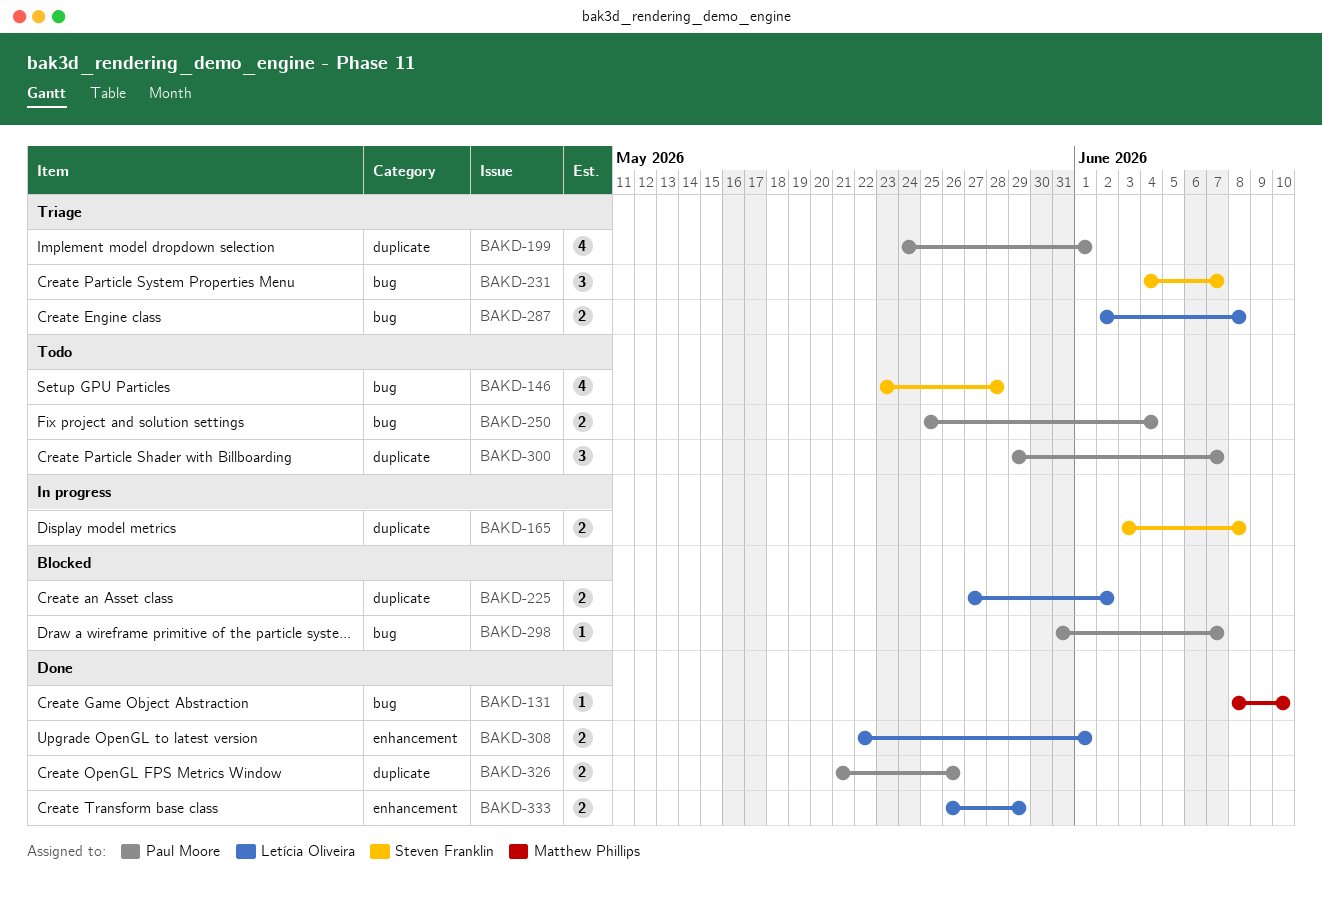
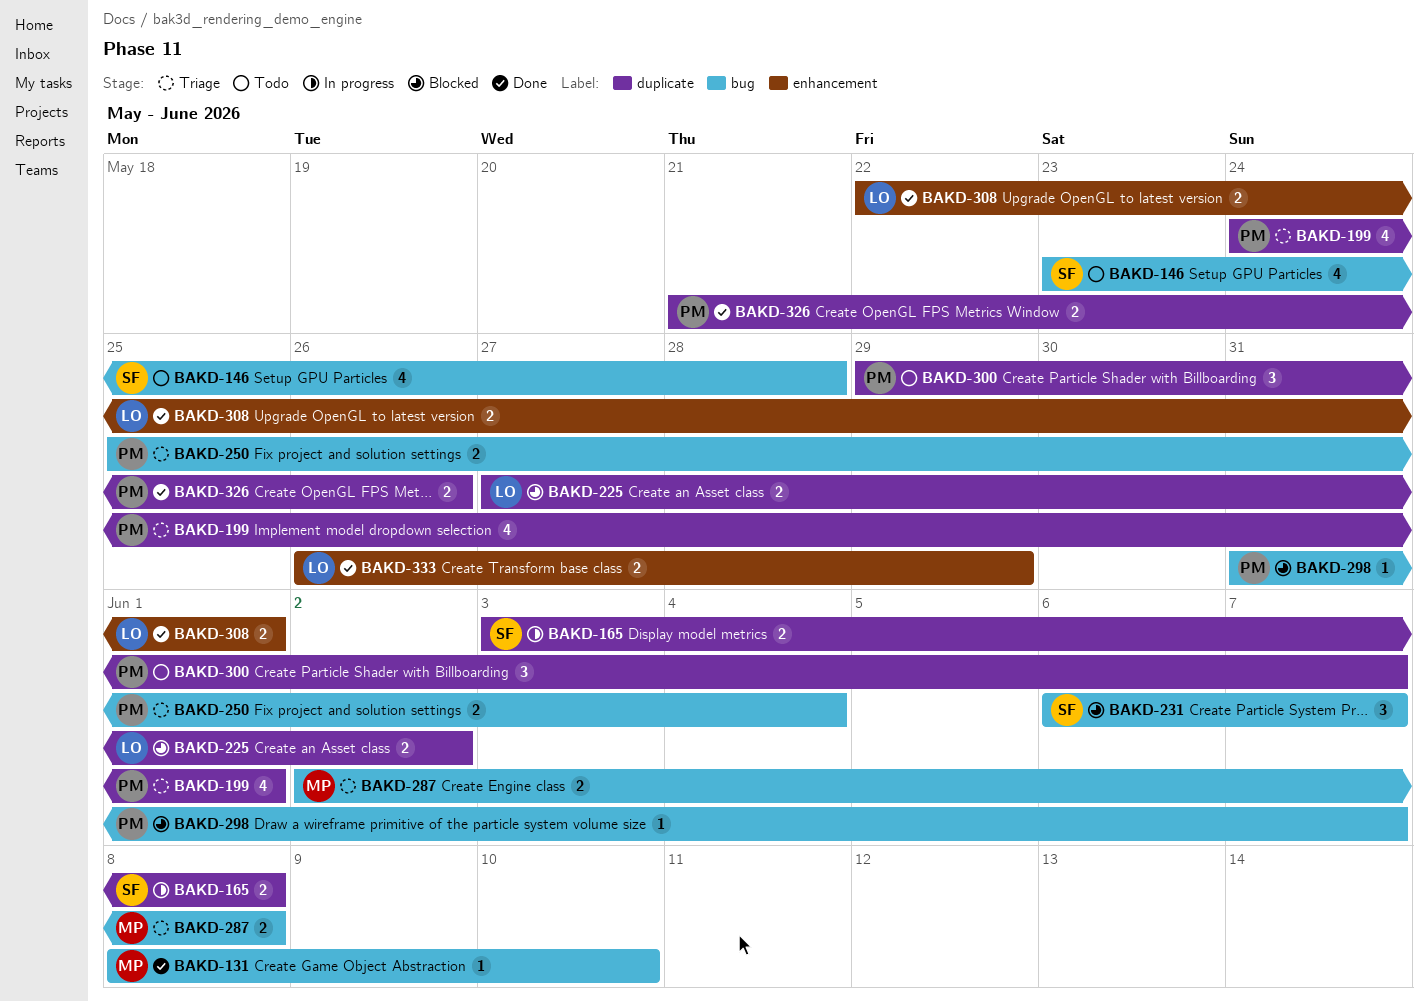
BAKD-231, status: Triage -> Blocked
BAKD-231, start: Jun 4 -> Jun 6
BAKD-250, status: Todo -> Triage
BAKD-287, owner: Letícia Oliveira -> Matthew Phillips

